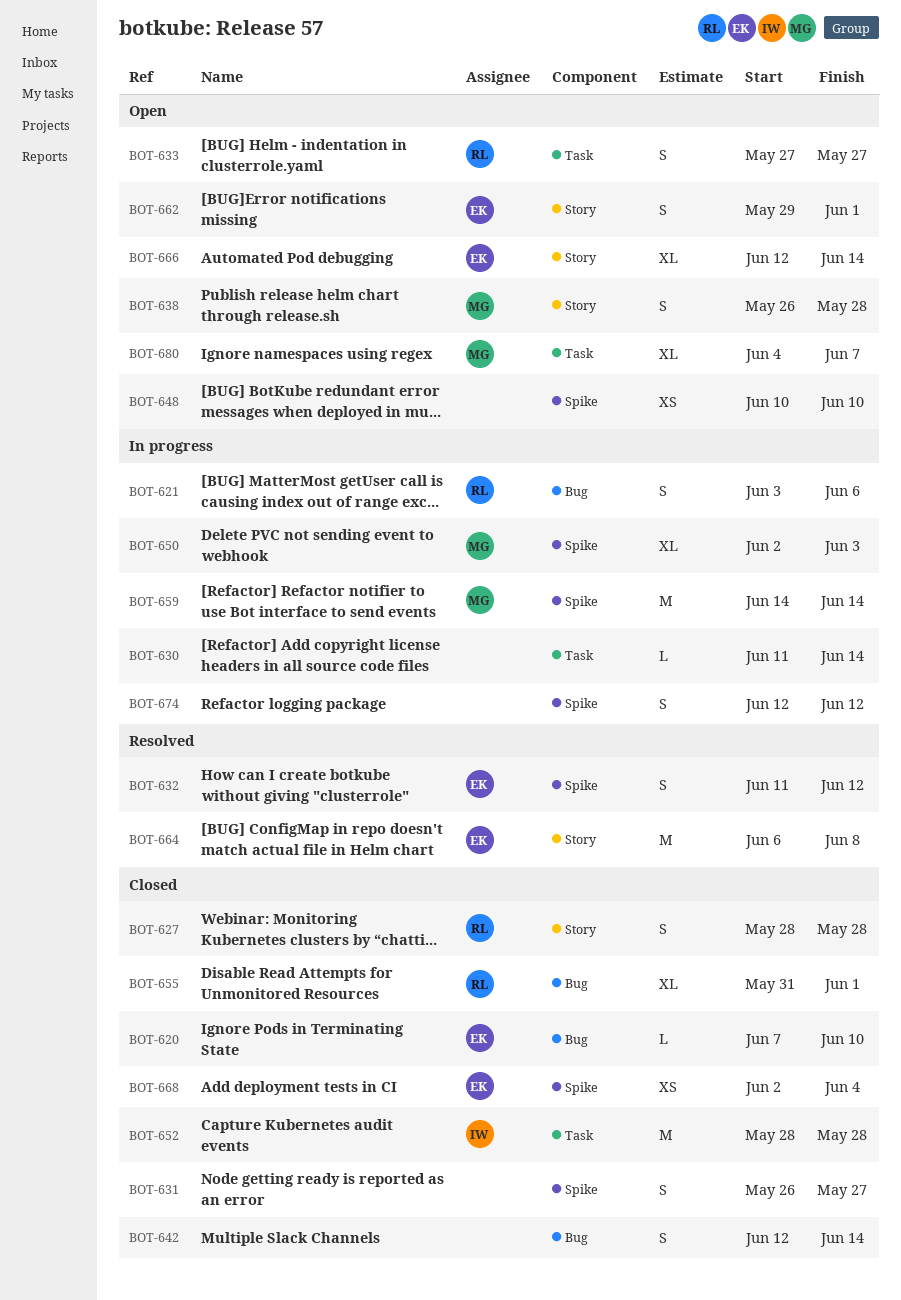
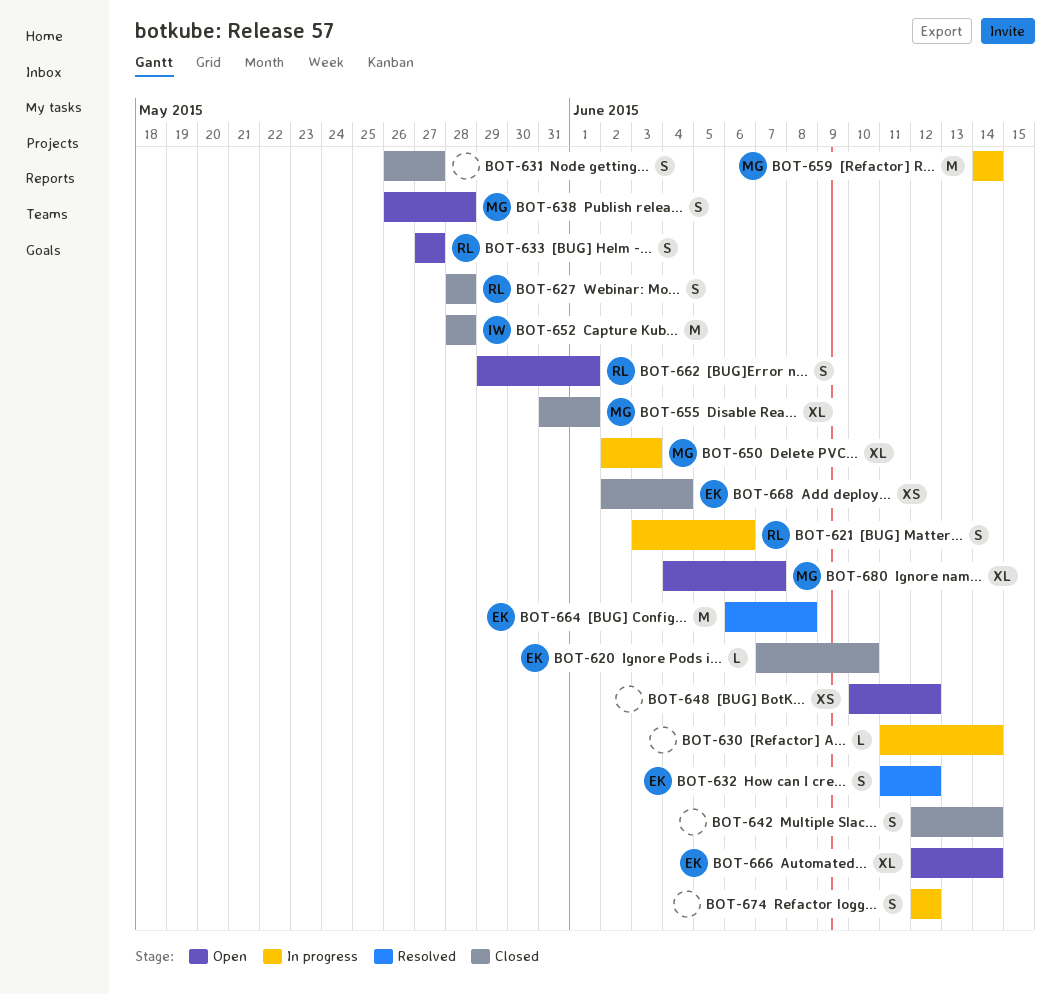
BOT-648, due: Jun 10 -> Jun 12
BOT-655, owner: RL -> MG
BOT-662, owner: EK -> RL

